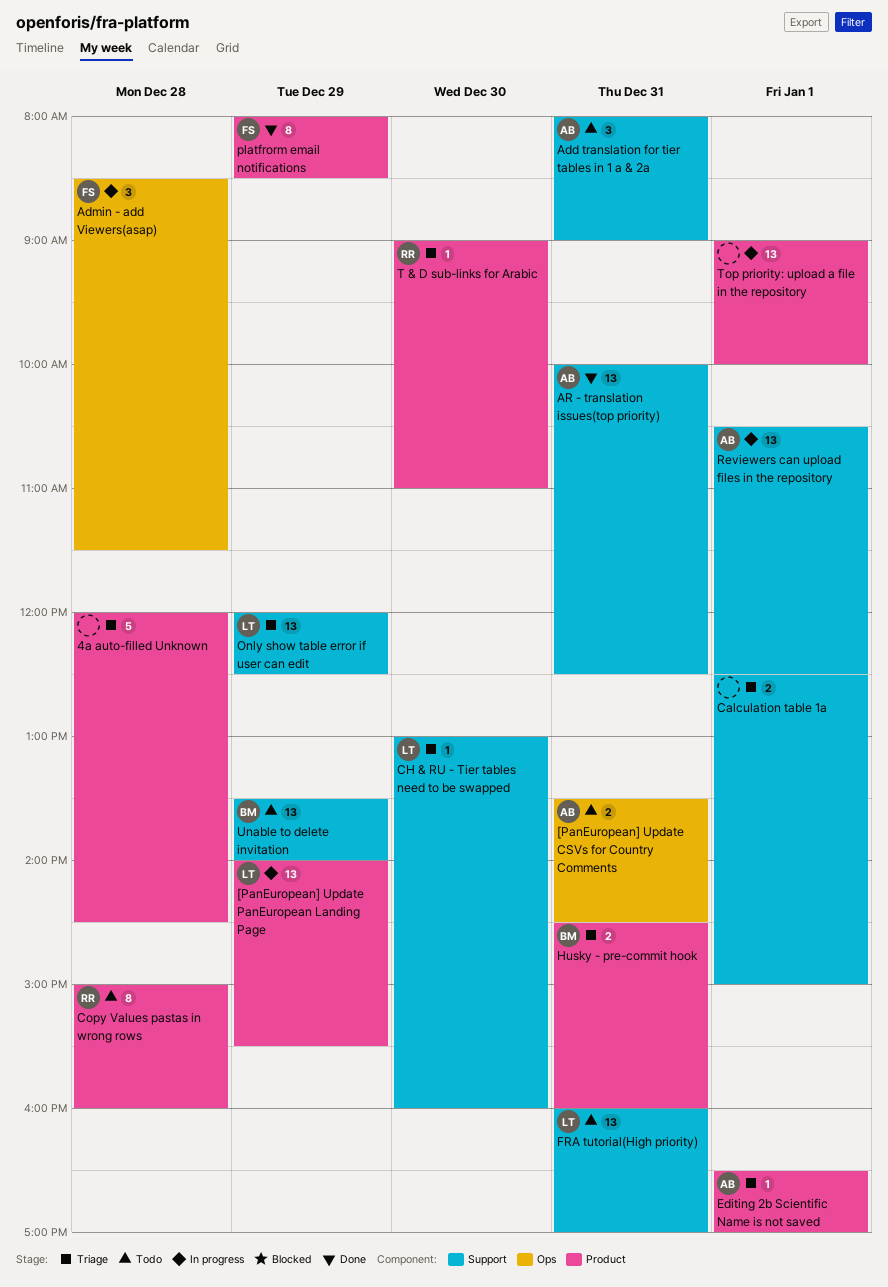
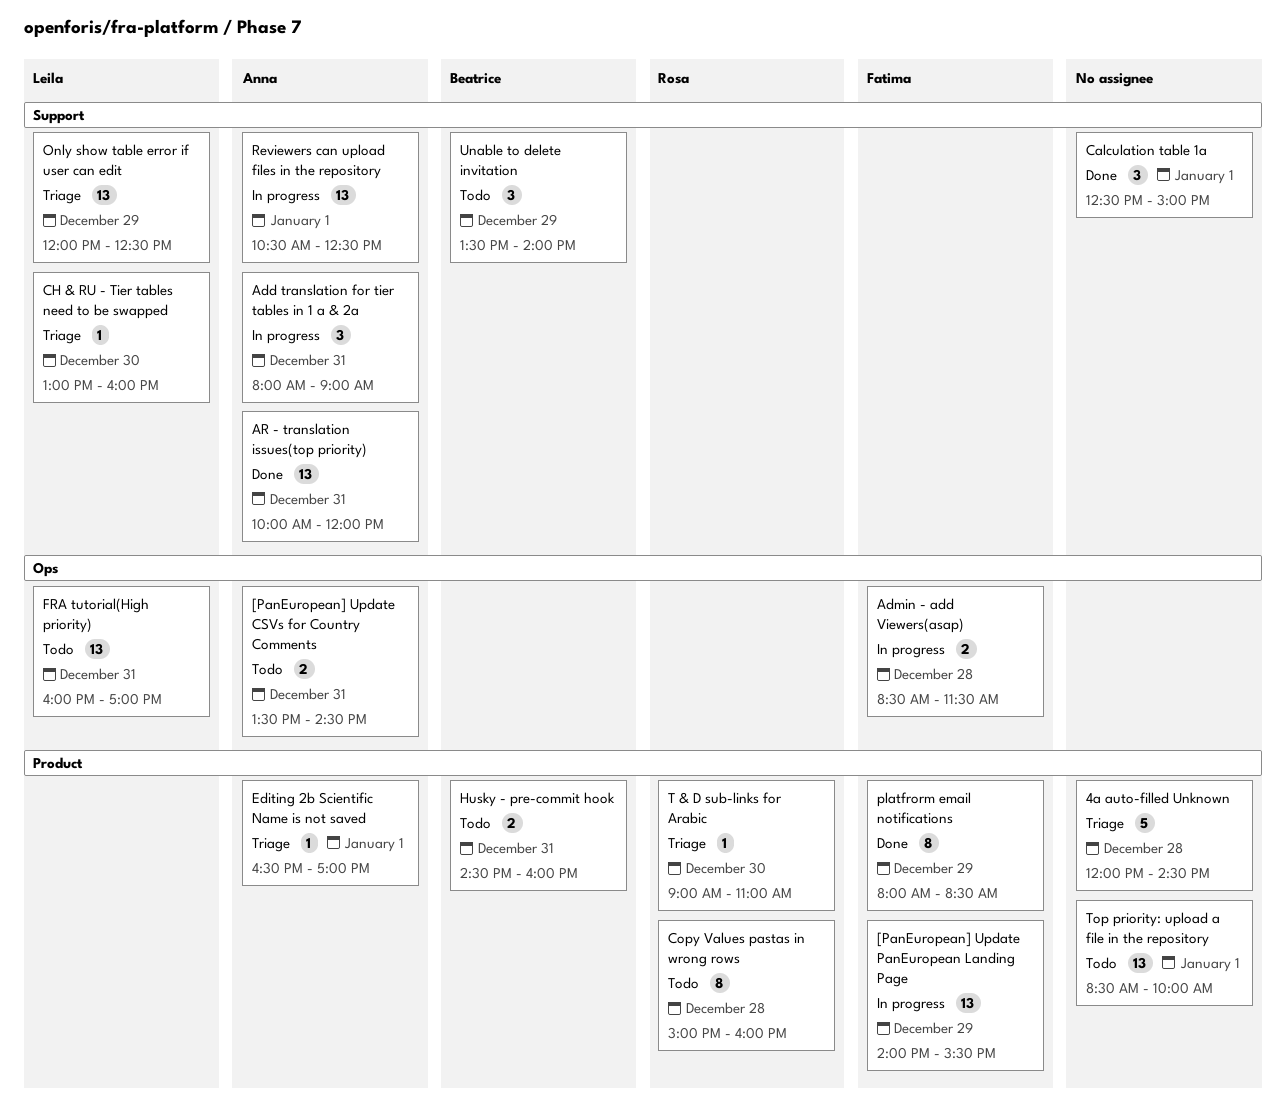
[PanEuropean] Update PanEuropean Landing Page, owner: Leila -> Fatima
Add translation for tier tables in 1 a & 2a, status: Todo -> In progress
Admin - add Viewers(asap), estimate: 3 -> 2
AR - translation issues(top priority), ends: 12:30 -> 12:00
Calculation table 1a, status: Triage -> Done
Calculation table 1a, estimate: 2 -> 3
FRA tutorial(High priority), label: Support -> Ops
Husky - pre-commit hook, status: Triage -> Todo
Top priority: upload a file in the repository, status: In progress -> Todo
Top priority: upload a file in the repository, begins: 09:00 -> 08:30
Unable to delete invitation, estimate: 13 -> 3

